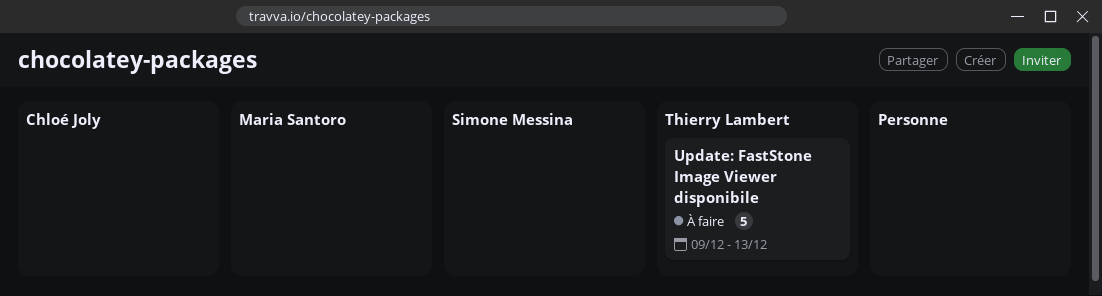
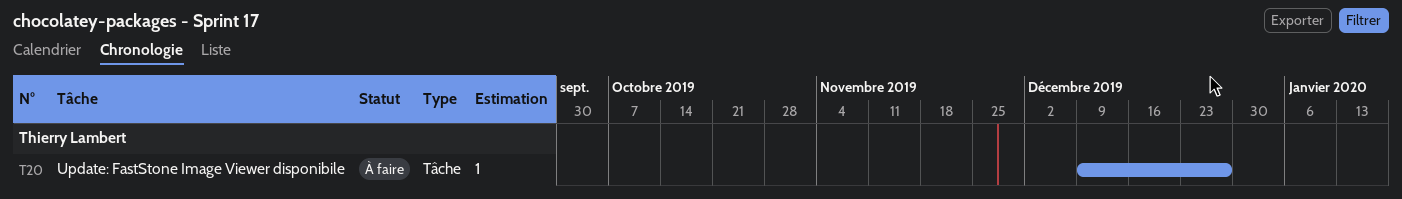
Update: FastStone Image Viewer disponibile, estimate: 5 -> 1
Update: FastStone Image Viewer disponibile, due: Dec 13 -> Dec 27

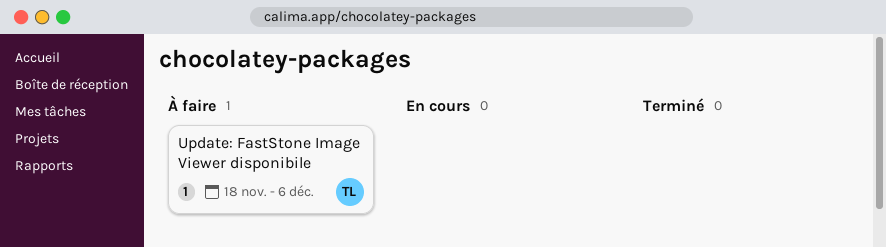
Update: FastStone Image Viewer disponibile, start: Dec 9 -> Nov 18
Update: FastStone Image Viewer disponibile, due: Dec 27 -> Dec 6

